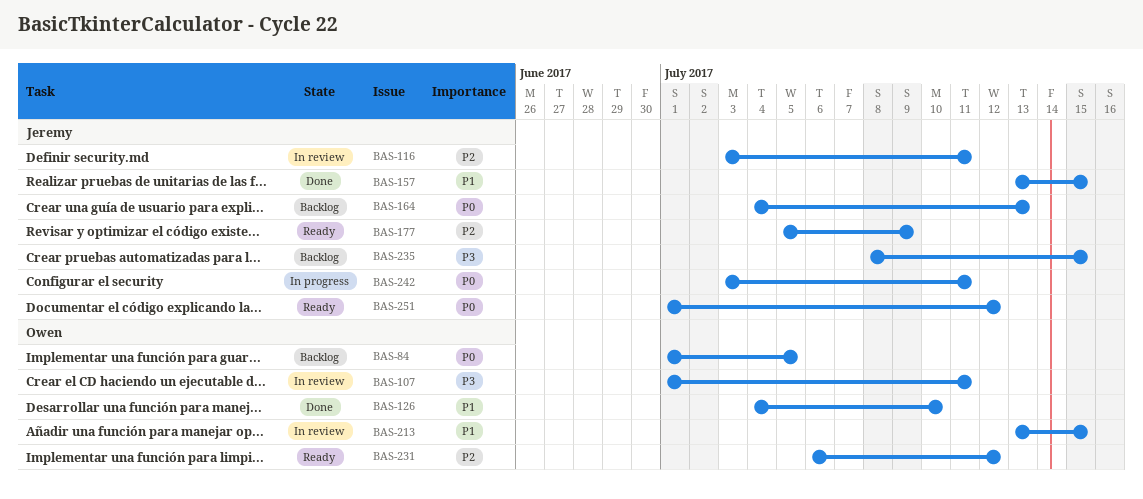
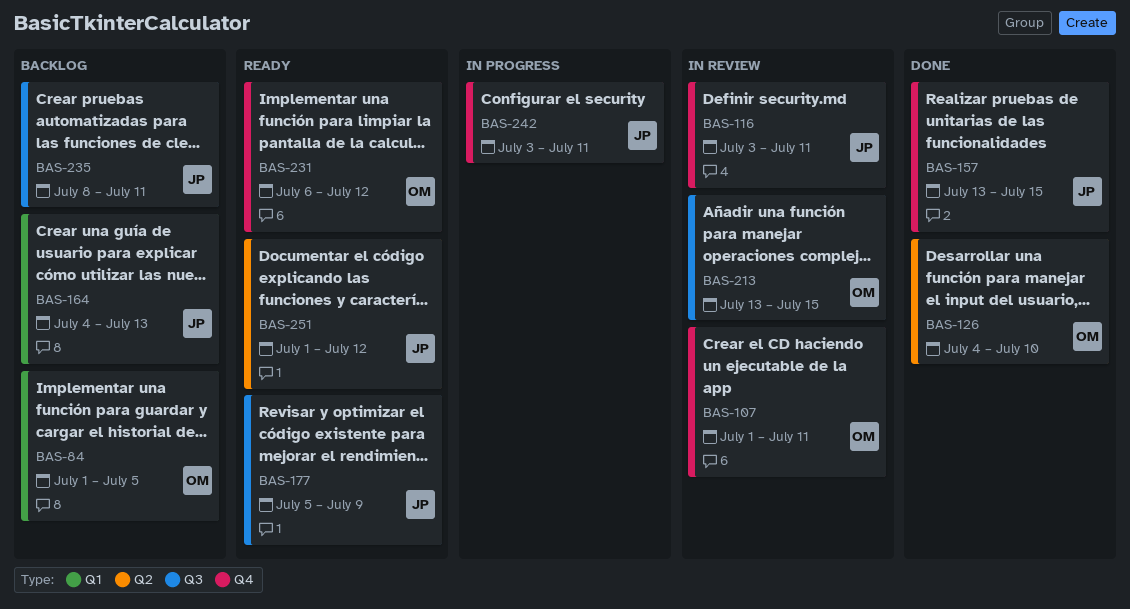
BAS-235, due: Jul 15 -> Jul 11

